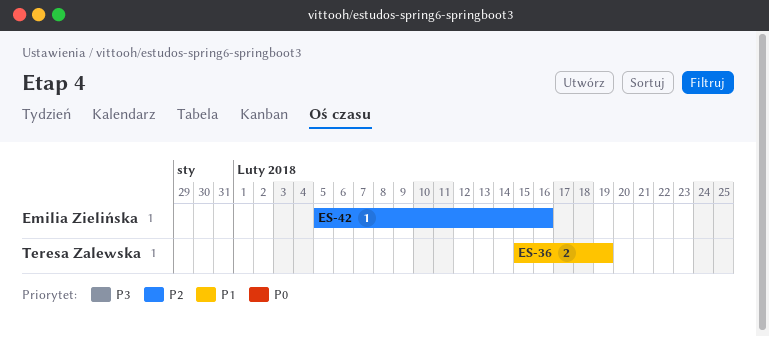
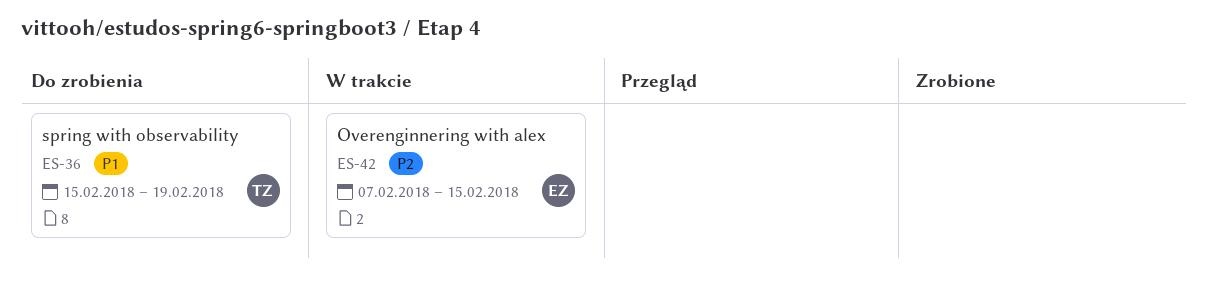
ES-42, start: Feb 5 -> Feb 7
ES-42, due: Feb 16 -> Feb 15

